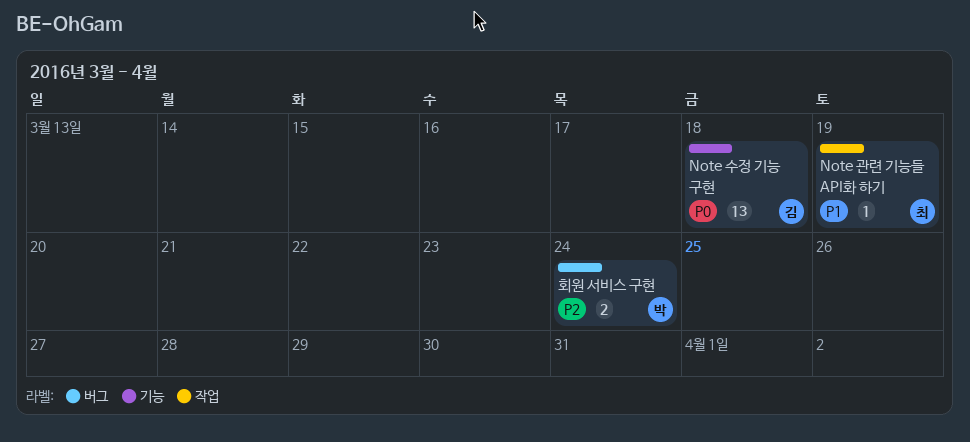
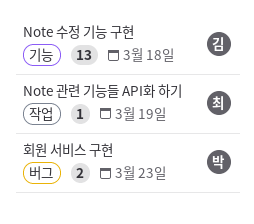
회원 서비스 구현, due: Mar 24 -> Mar 23

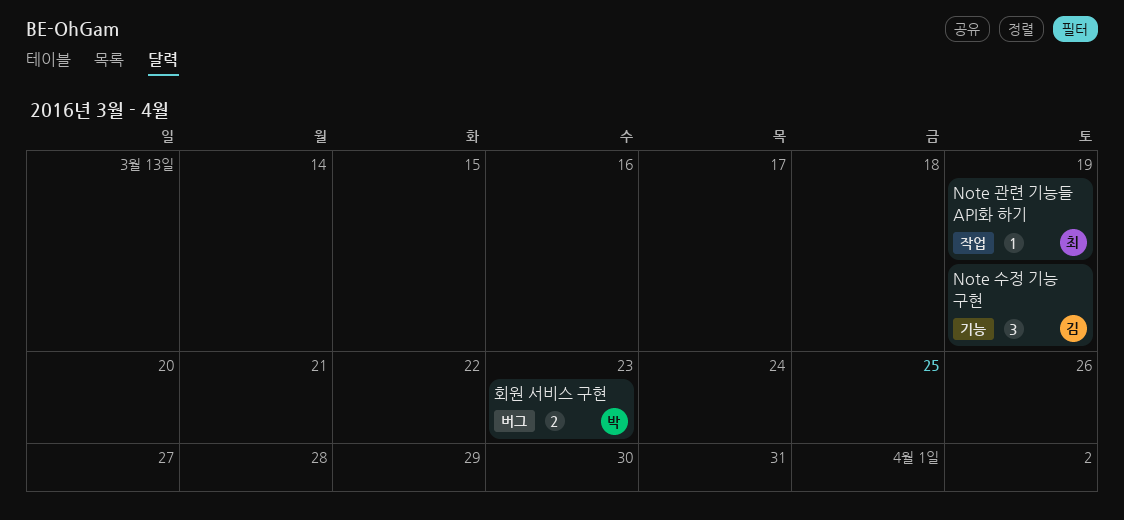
Note 수정 기능 구현, estimate: 13 -> 3
Note 수정 기능 구현, due: Mar 18 -> Mar 19

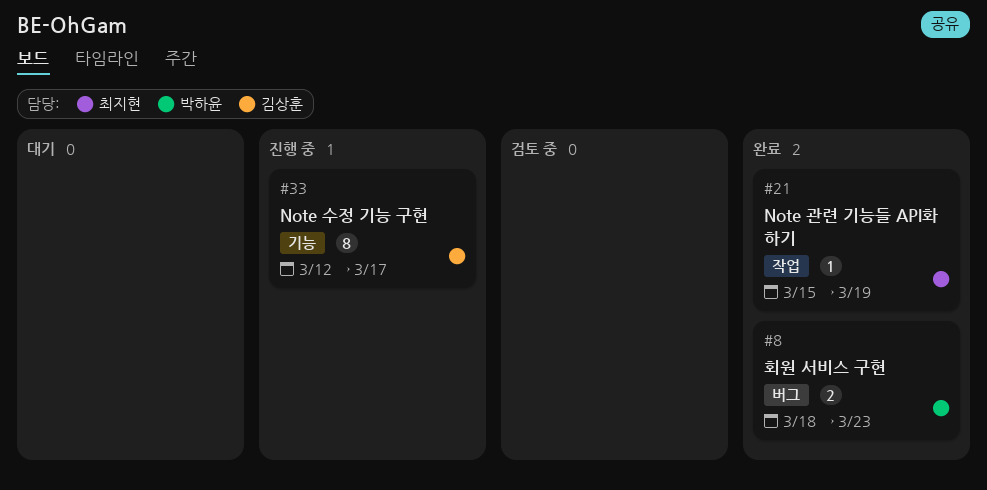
Note 수정 기능 구현, estimate: 3 -> 8
Note 수정 기능 구현, due: Mar 19 -> Mar 17

